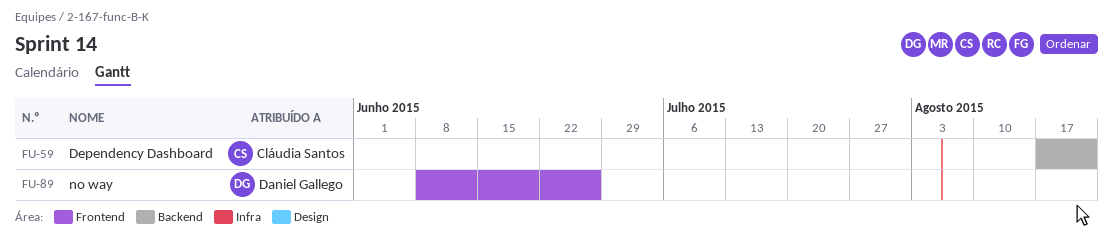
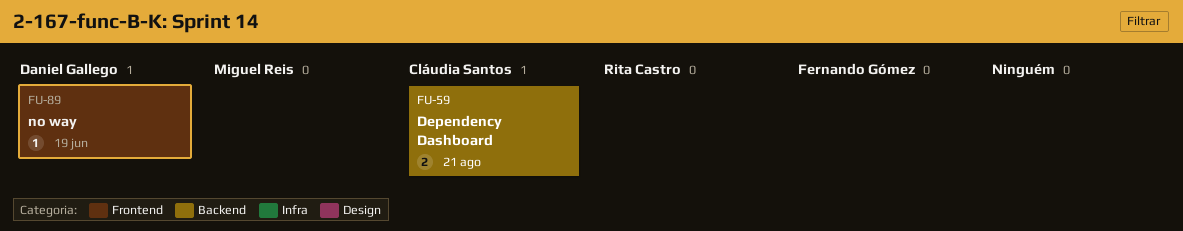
FU-89, due: Jun 26 -> Jun 19

